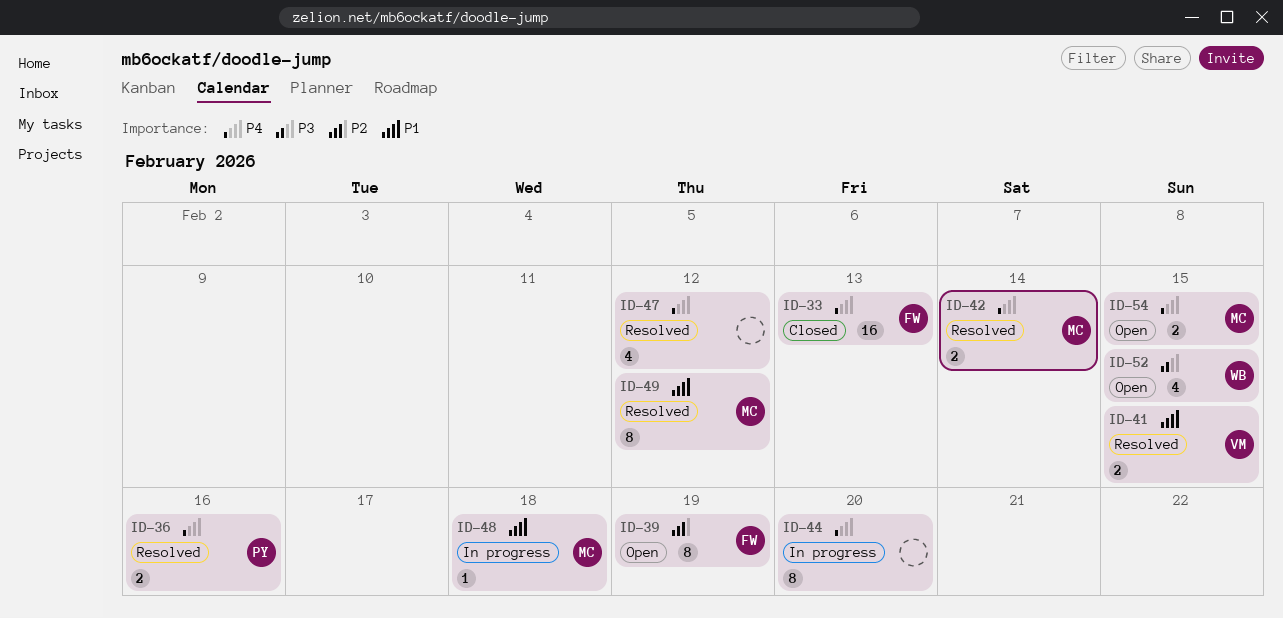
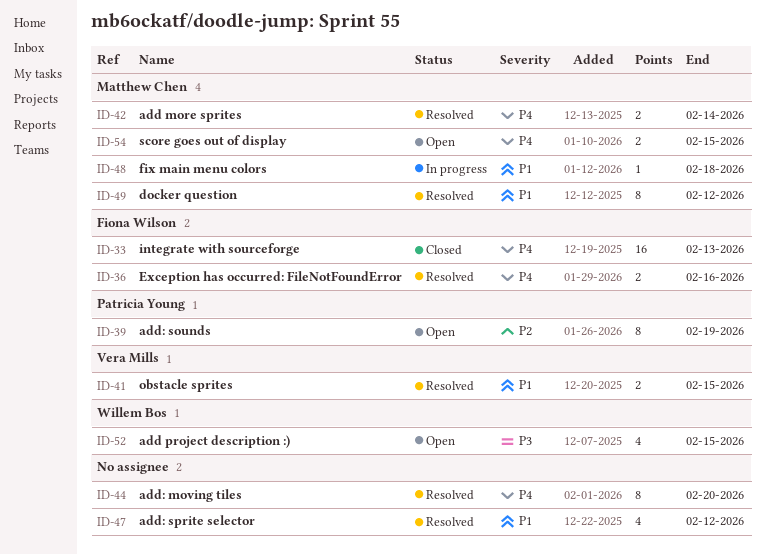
ID-36, owner: Patricia Young -> Fiona Wilson
ID-39, owner: Fiona Wilson -> Patricia Young
ID-44, status: In progress -> Resolved
ID-47, priority: P4 -> P1

